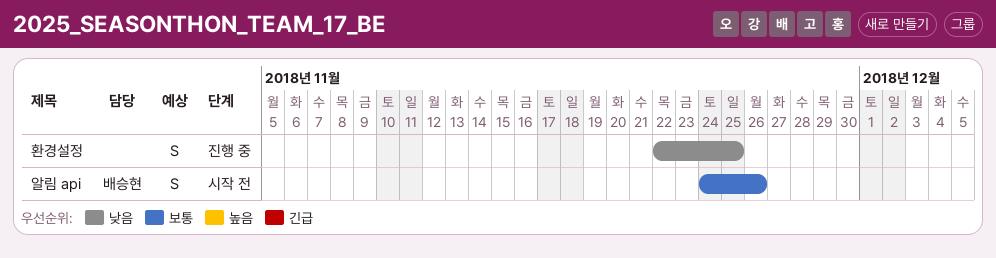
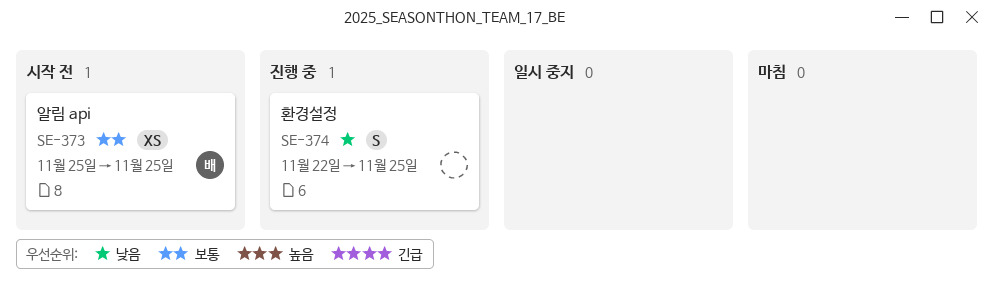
알림 api, estimate: S -> XS
알림 api, start: Nov 24 -> Nov 25
알림 api, due: Nov 26 -> Nov 25

